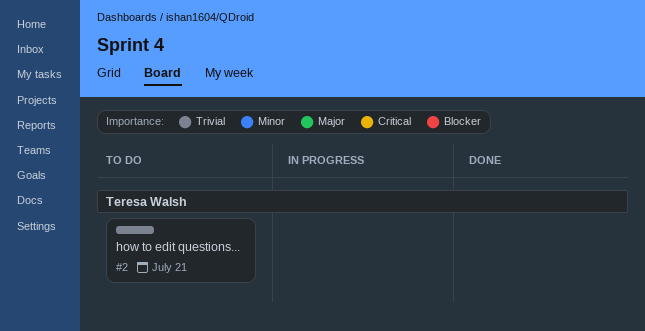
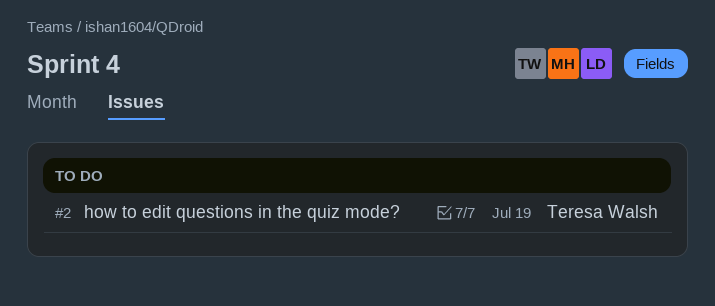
#2, due: Jul 21 -> Jul 19

